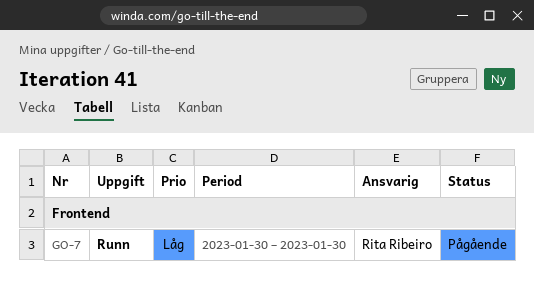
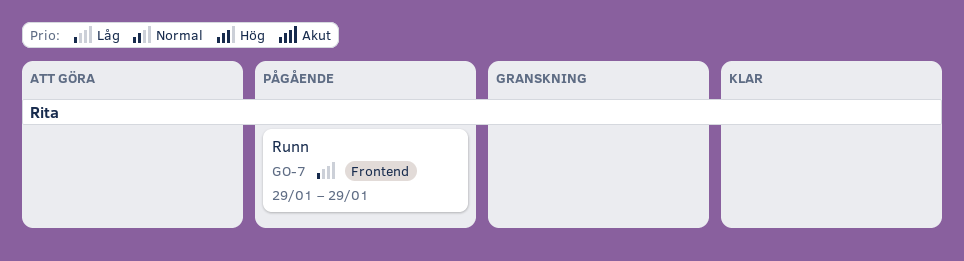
GO-7, start: Jan 30 -> Jan 29
GO-7, due: Jan 30 -> Jan 29

